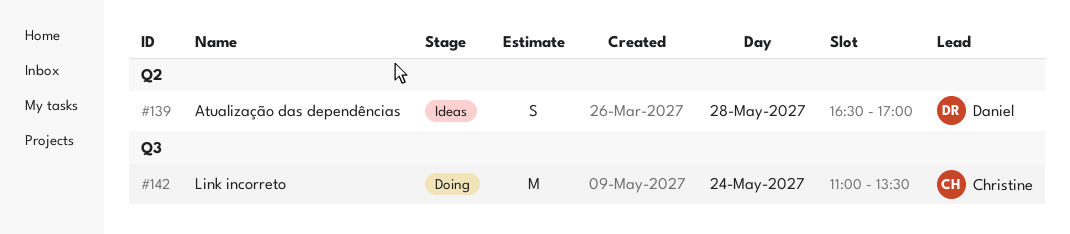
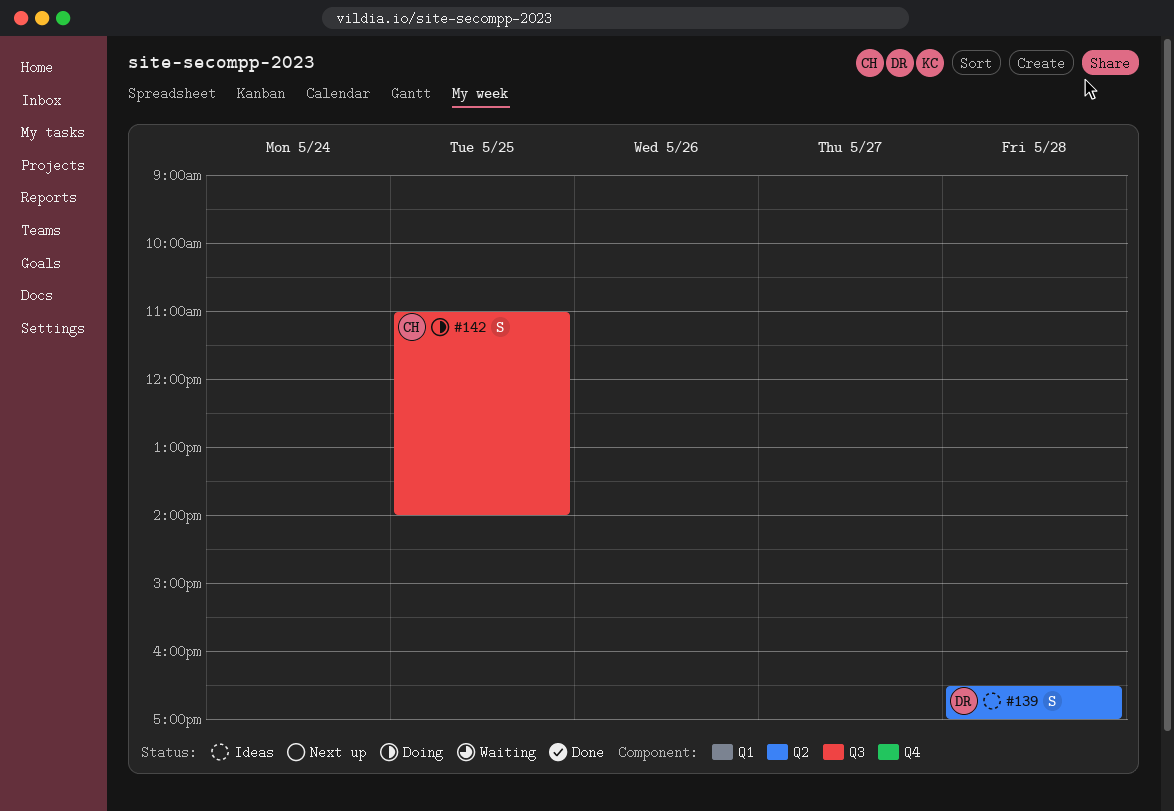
#142, estimate: M -> S
#142, day: May 24 -> May 25
#142, ends: 13:30 -> 14:00

